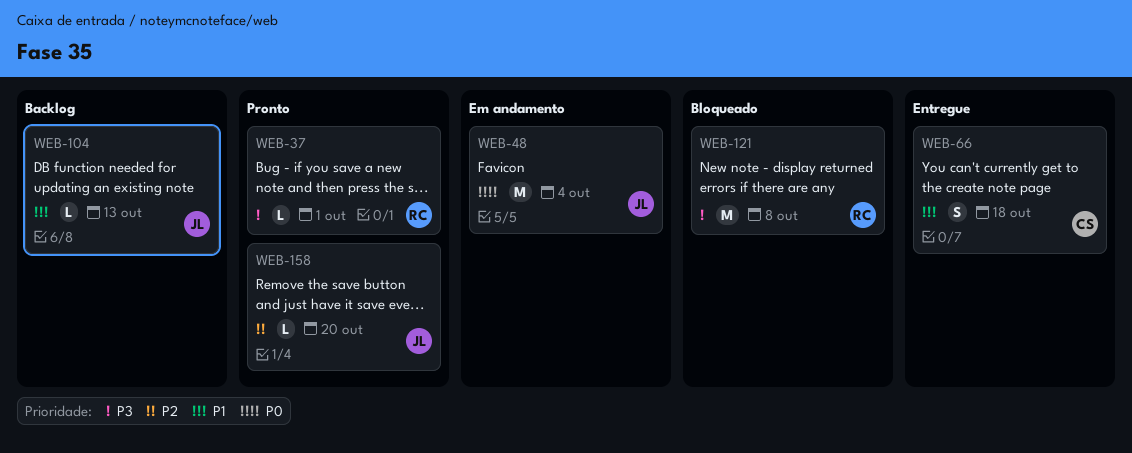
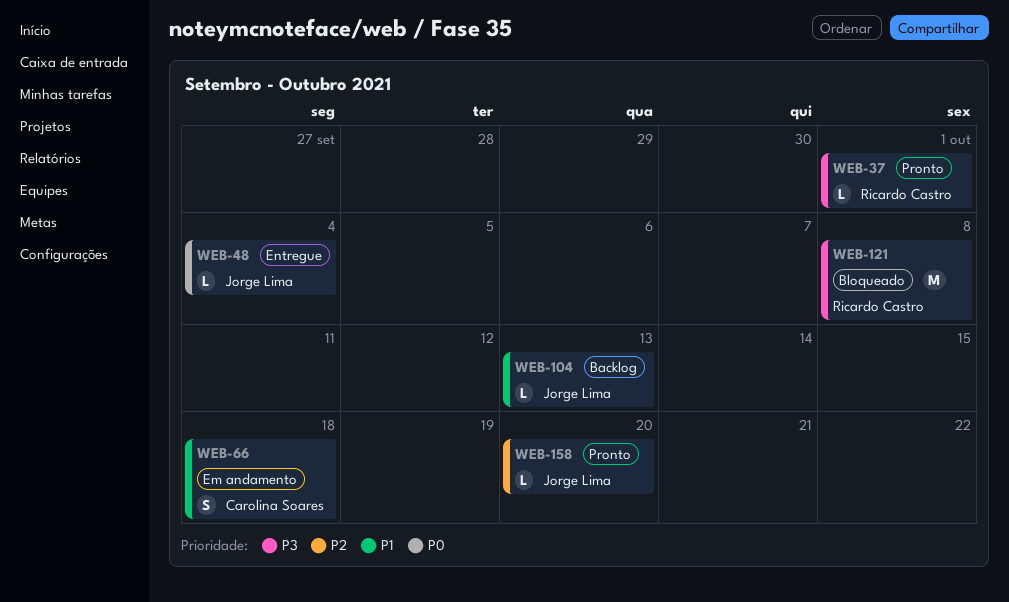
WEB-48, status: Em andamento -> Entregue
WEB-48, estimate: M -> L
WEB-66, status: Entregue -> Em andamento

